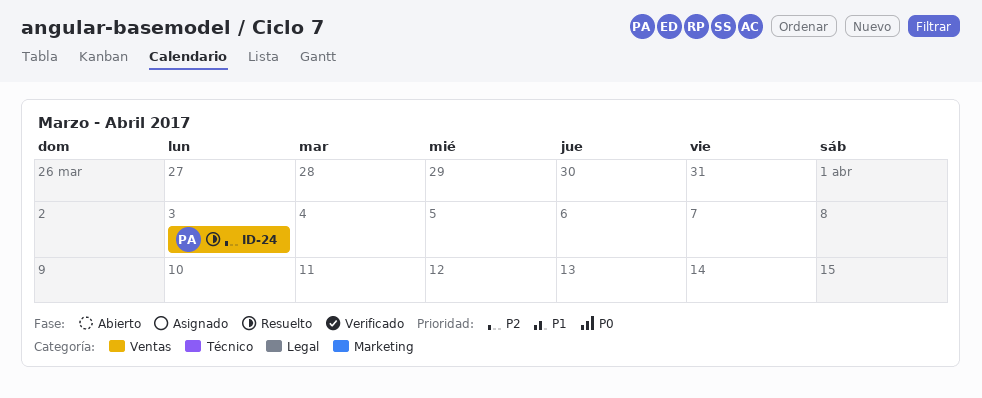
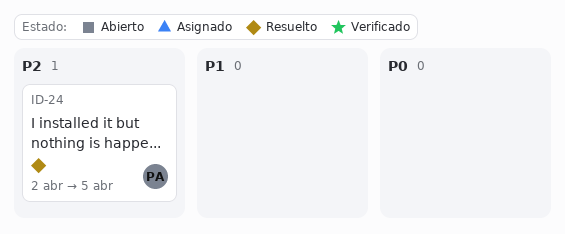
ID-24, start: Apr 3 -> Apr 2
ID-24, due: Apr 3 -> Apr 5

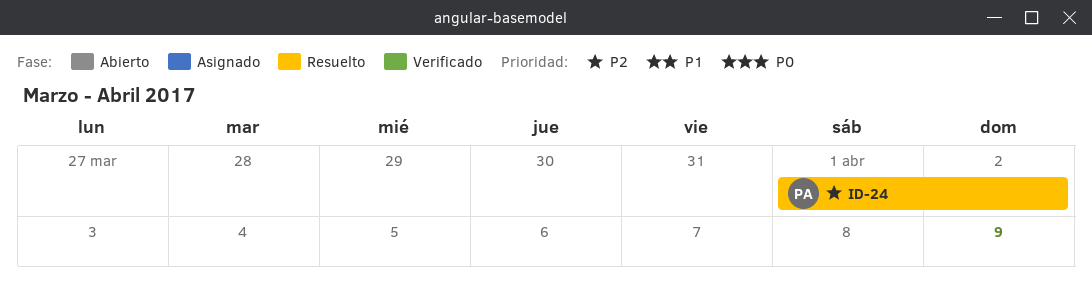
ID-24, start: Apr 2 -> Apr 1
ID-24, due: Apr 5 -> Apr 2

